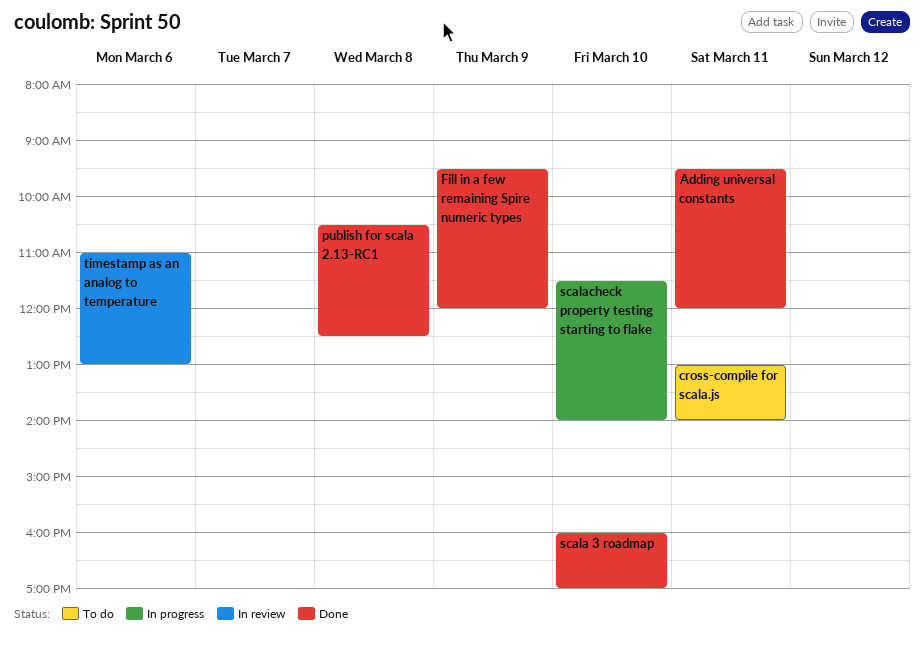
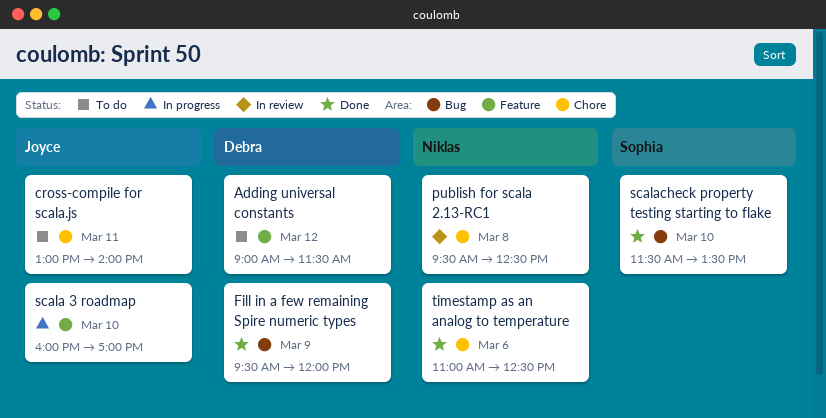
Adding universal constants, status: Done -> To do
Adding universal constants, day: Mar 11 -> Mar 12
Adding universal constants, begins: 09:30 -> 09:00
Adding universal constants, ends: 12:00 -> 11:30
publish for scala 2.13-RC1, status: Done -> In review
publish for scala 2.13-RC1, begins: 10:30 -> 09:30
scala 3 roadmap, status: Done -> In progress
scalacheck property testing starting to flake, status: In progress -> Done
scalacheck property testing starting to flake, ends: 14:00 -> 13:30
timestamp as an analog to temperature, status: In review -> Done
timestamp as an analog to temperature, ends: 13:00 -> 12:30

